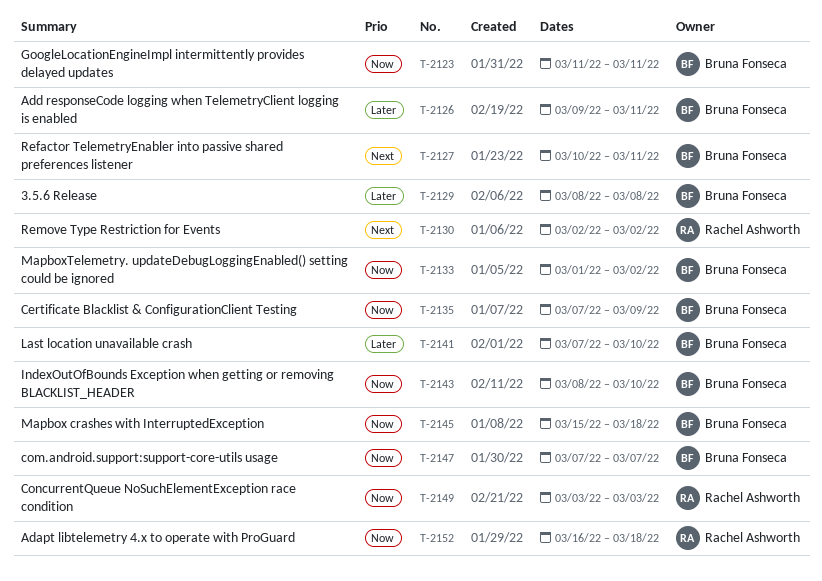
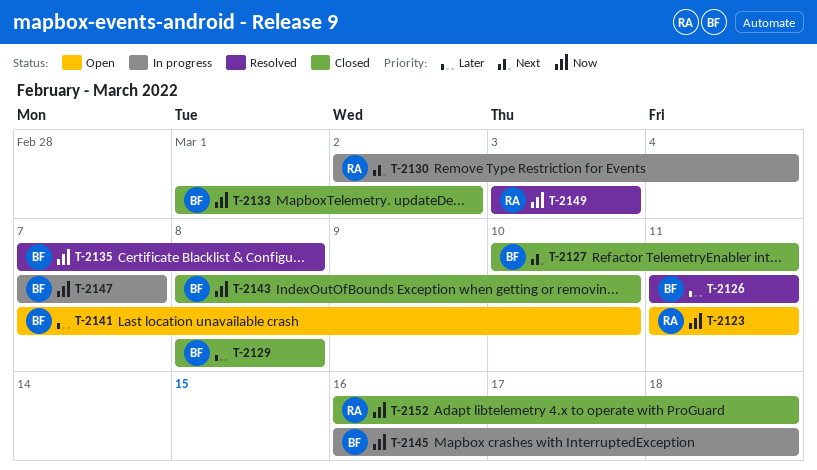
T-2123, owner: Bruna Fonseca -> Rachel Ashworth
T-2126, start: Mar 9 -> Mar 11
T-2130, due: Mar 2 -> Mar 4
T-2135, due: Mar 9 -> Mar 8
T-2145, start: Mar 15 -> Mar 16

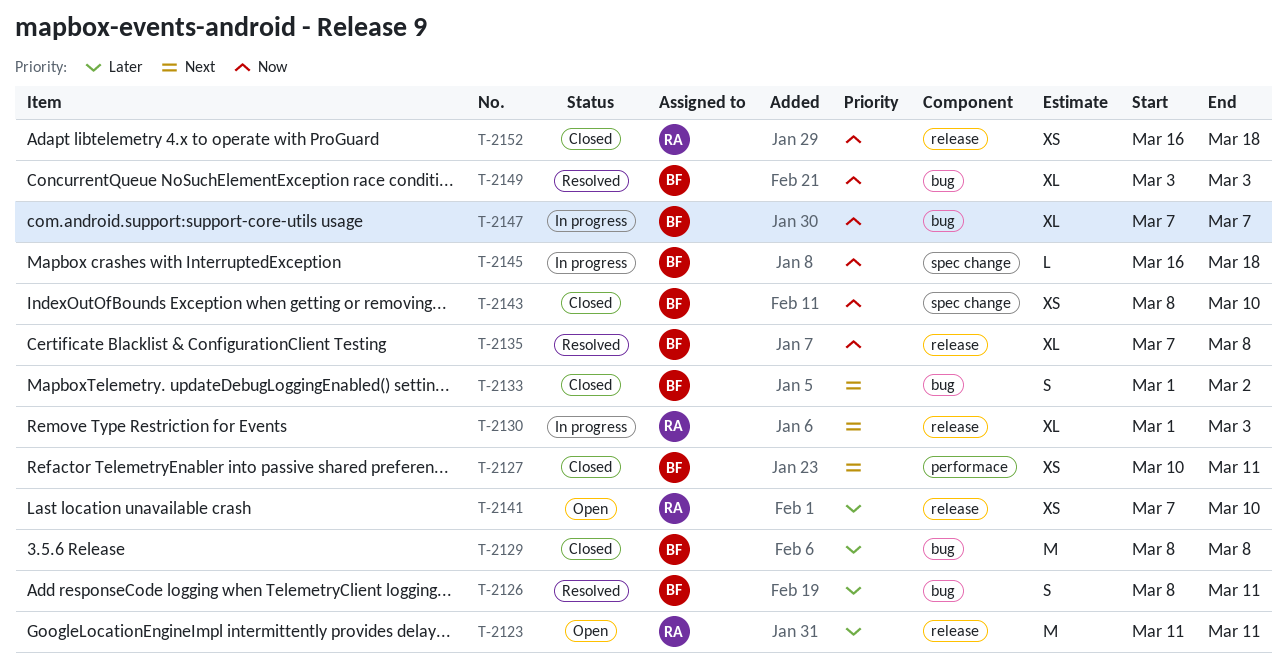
T-2123, priority: Now -> Later
T-2126, start: Mar 11 -> Mar 8
T-2130, start: Mar 2 -> Mar 1
T-2130, due: Mar 4 -> Mar 3
T-2133, priority: Now -> Next
T-2141, owner: BF -> RA
T-2149, owner: RA -> BF

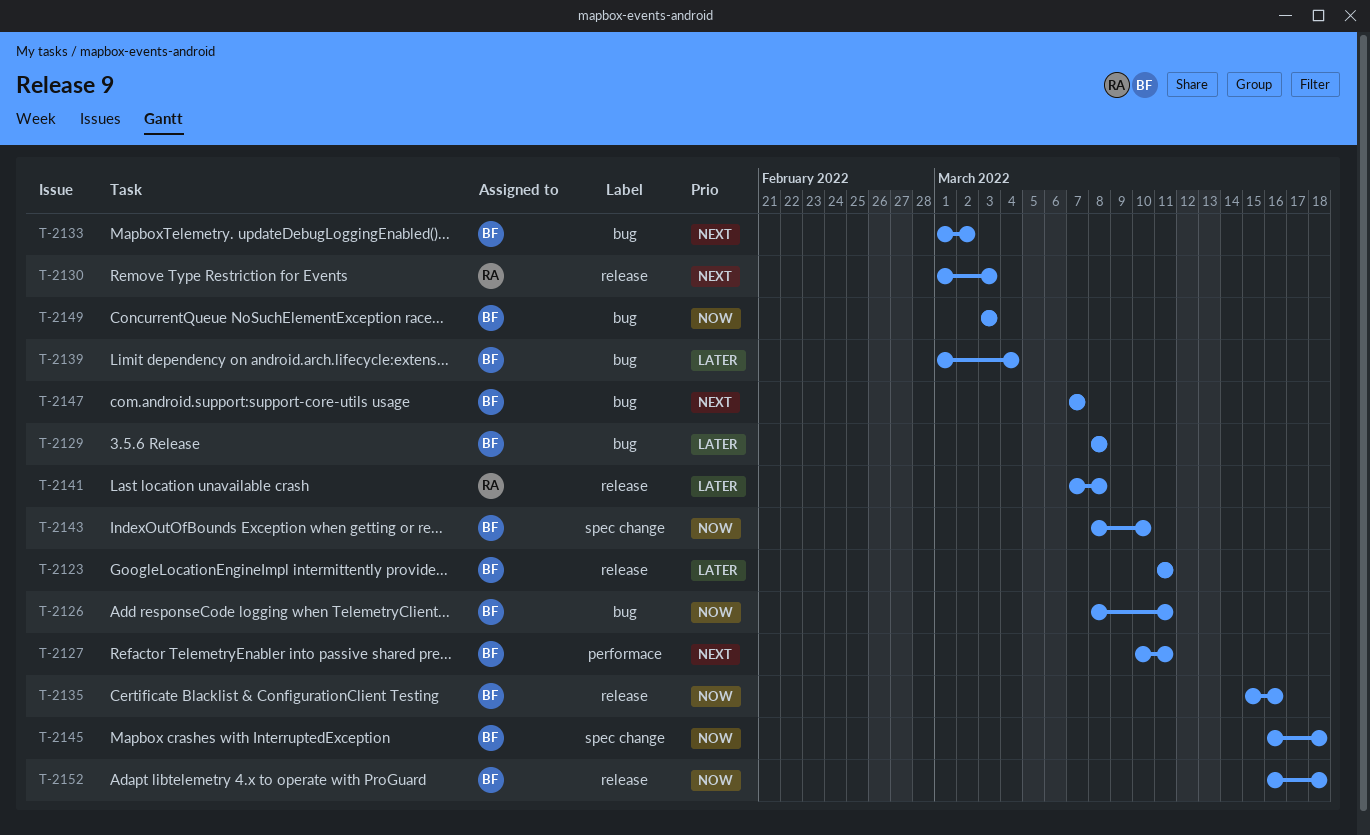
T-2123, owner: RA -> BF
T-2126, priority: Later -> Now
T-2135, start: Mar 7 -> Mar 15
T-2135, due: Mar 8 -> Mar 16
T-2139: none -> present
T-2141, due: Mar 10 -> Mar 8
T-2147, priority: Now -> Next
T-2152, owner: RA -> BF

